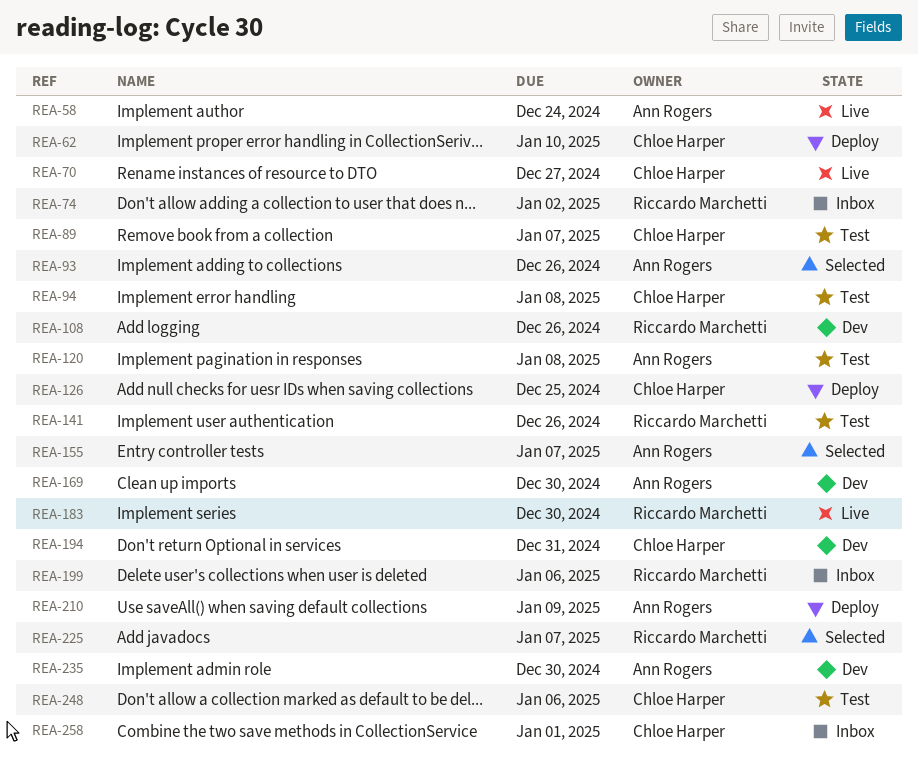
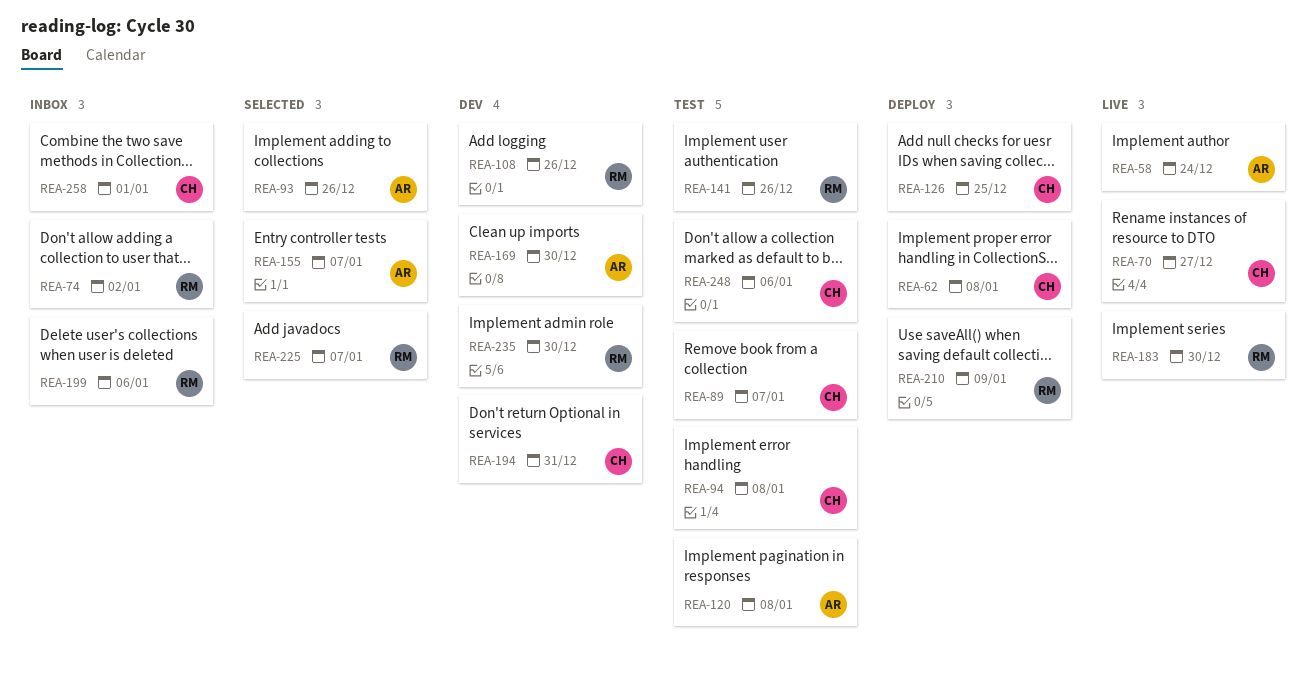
REA-62, due: Jan 10 -> Jan 8
REA-210, owner: Ann Rogers -> Riccardo Marchetti
REA-235, owner: Ann Rogers -> Riccardo Marchetti

